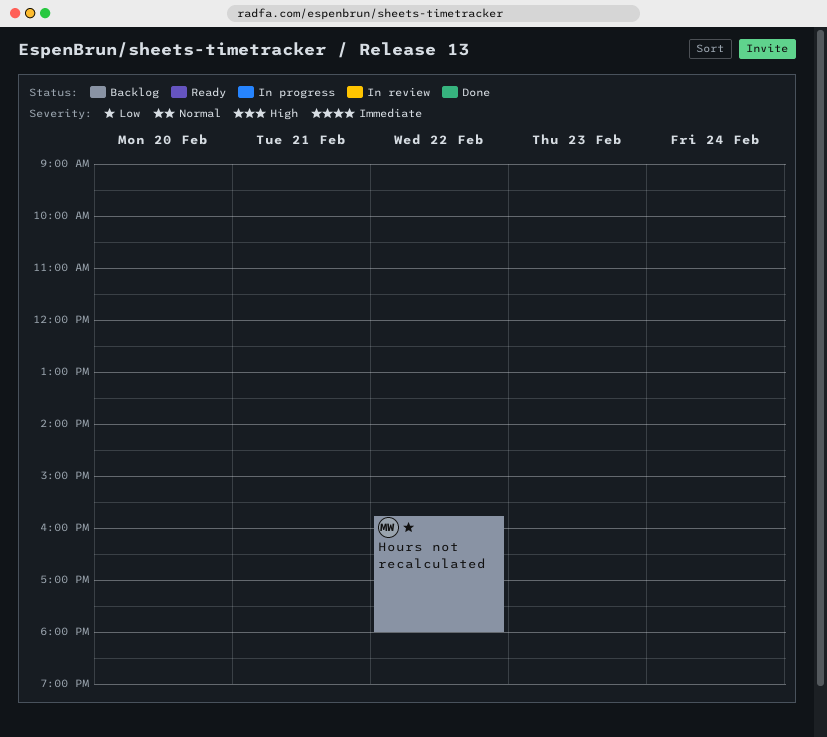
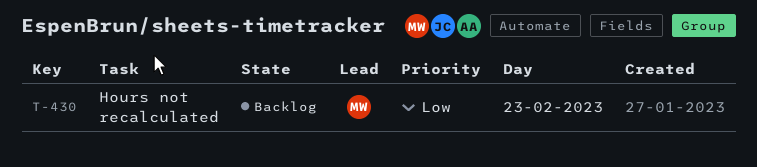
Hours not recalculated, day: Feb 22 -> Feb 23

